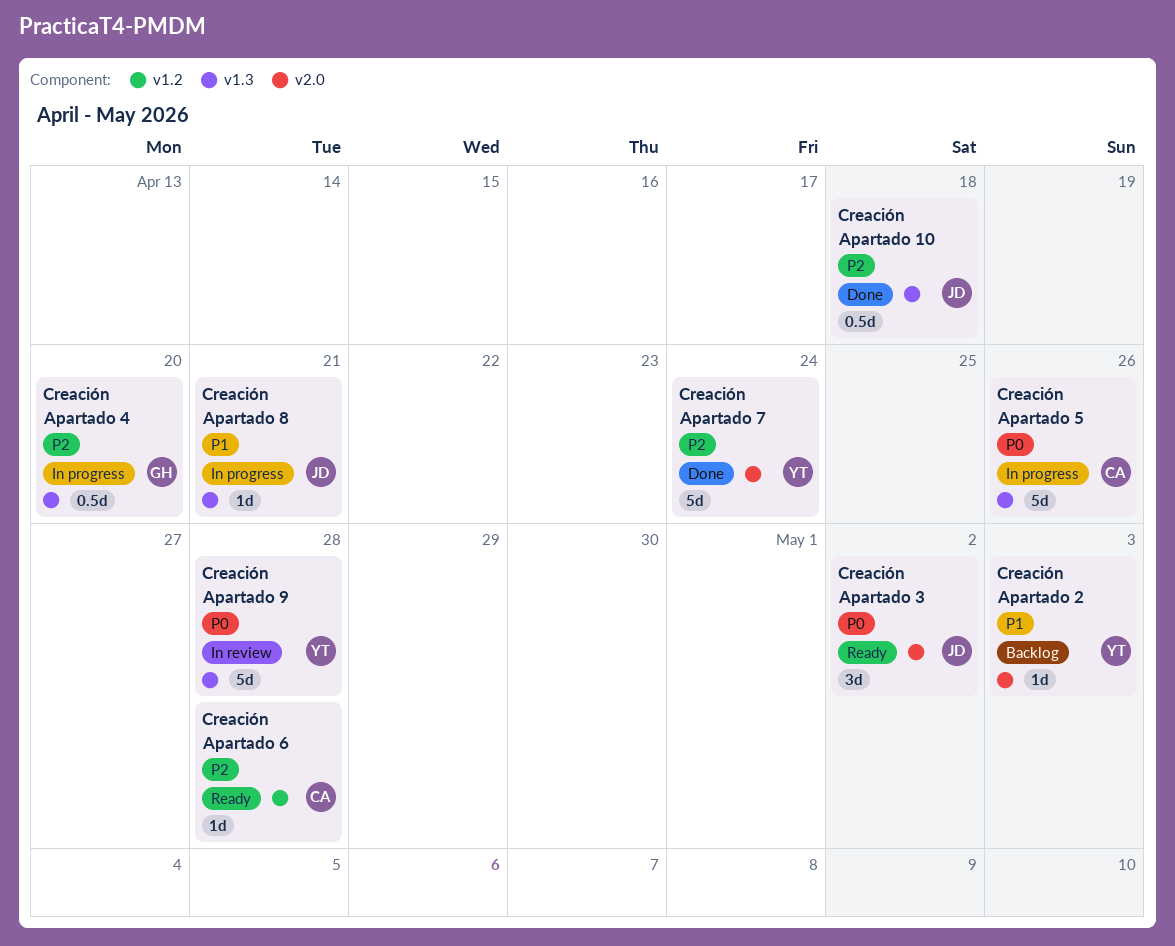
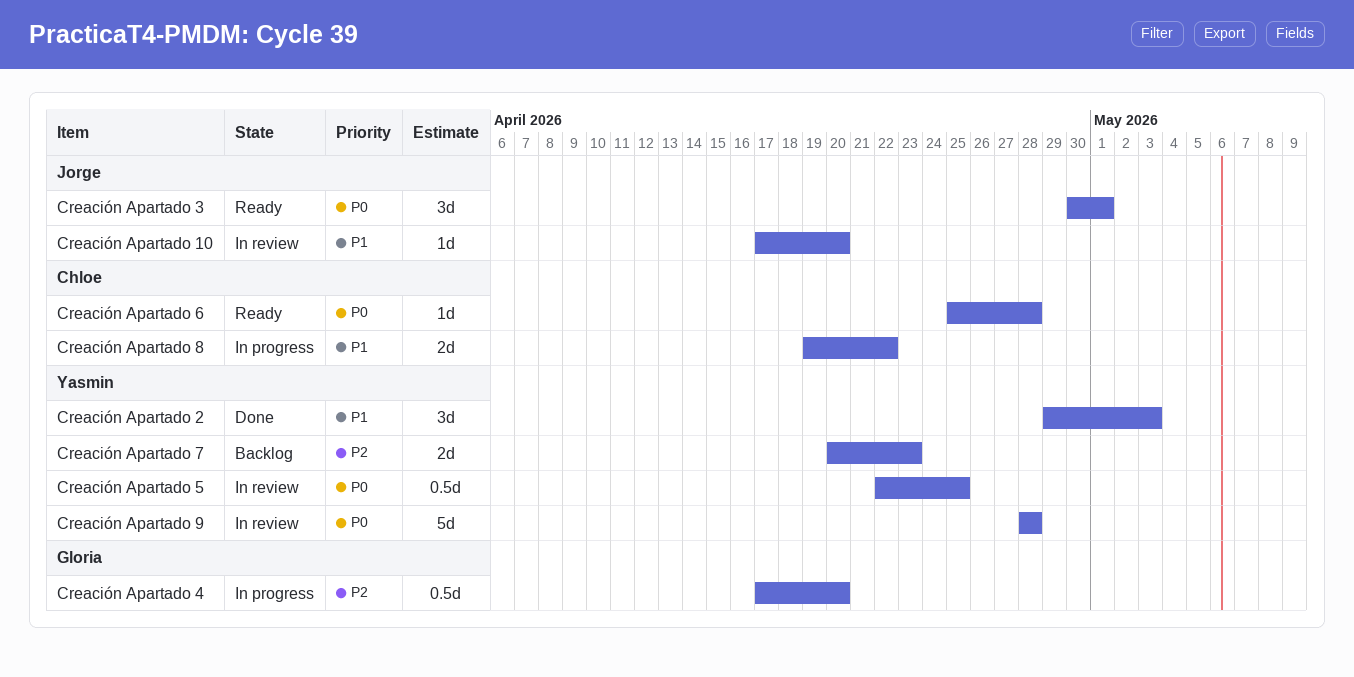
Creación Apartado 10, status: Done -> In review
Creación Apartado 10, priority: P2 -> P1
Creación Apartado 10, estimate: 0.5d -> 1d
Creación Apartado 10, due: Apr 18 -> Apr 20
Creación Apartado 2, status: Backlog -> Done
Creación Apartado 2, estimate: 1d -> 3d
Creación Apartado 3, due: May 2 -> May 1
Creación Apartado 5, status: In progress -> In review
Creación Apartado 5, owner: Chloe -> Yasmin
Creación Apartado 5, estimate: 5d -> 0.5d
Creación Apartado 5, due: Apr 26 -> Apr 25
Creación Apartado 6, priority: P2 -> P0
Creación Apartado 7, status: Done -> Backlog
Creación Apartado 7, estimate: 5d -> 2d
Creación Apartado 7, due: Apr 24 -> Apr 23
Creación Apartado 8, owner: Jorge -> Chloe
Creación Apartado 8, estimate: 1d -> 2d
Creación Apartado 8, due: Apr 21 -> Apr 22

